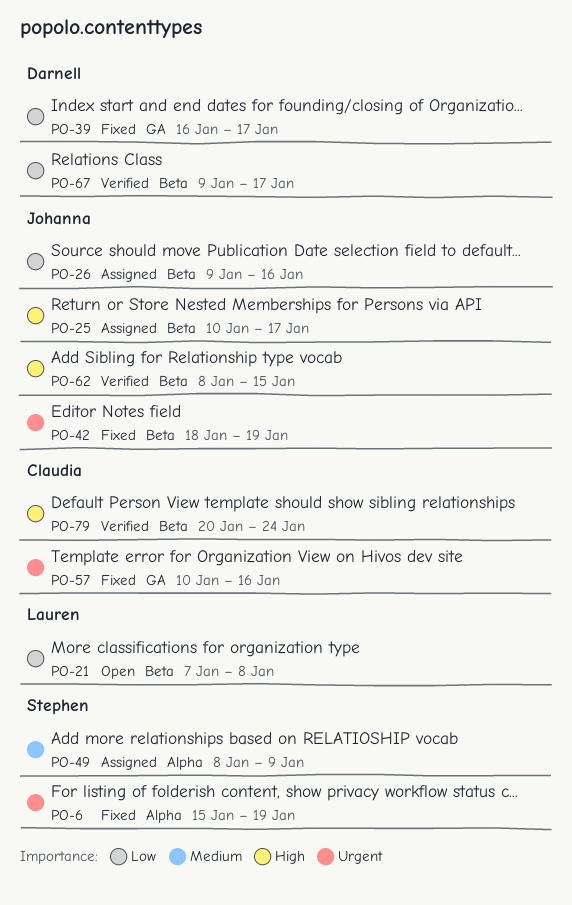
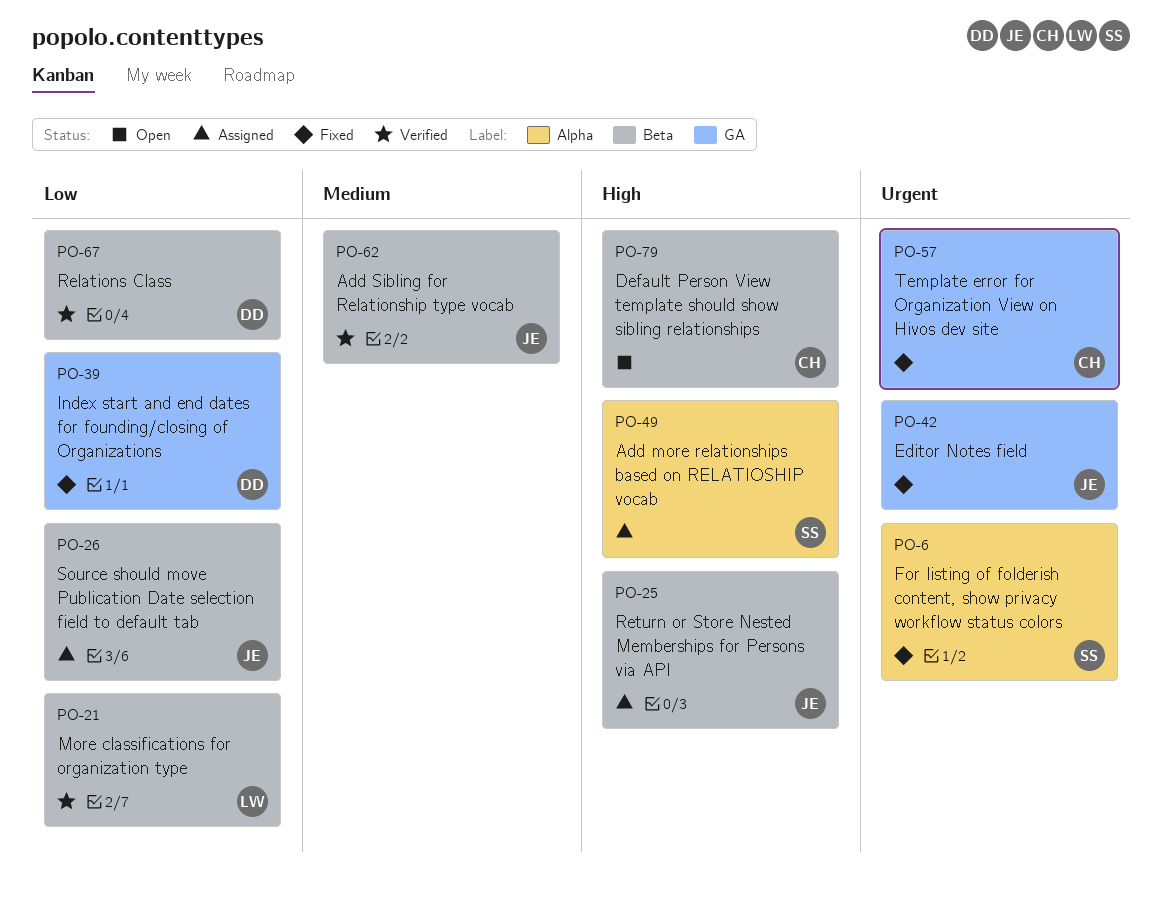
PO-21, status: Open -> Verified
PO-42, label: Beta -> GA
PO-49, priority: Medium -> High
PO-62, priority: High -> Medium
PO-79, status: Verified -> Open

